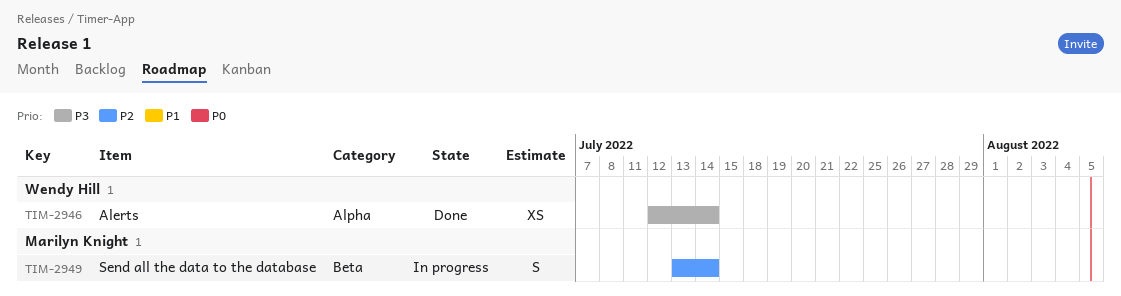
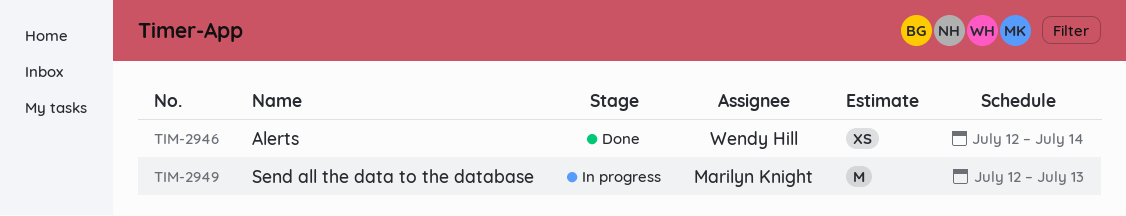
TIM-2949, estimate: S -> M
TIM-2949, start: Jul 13 -> Jul 12
TIM-2949, due: Jul 14 -> Jul 13

